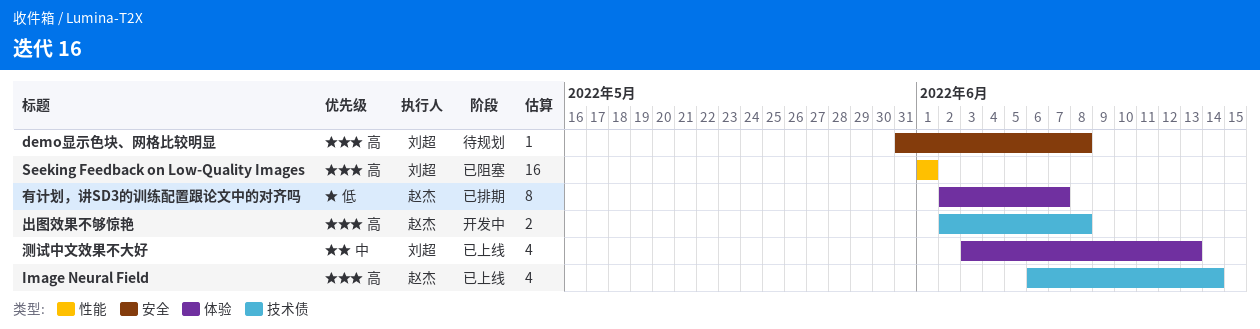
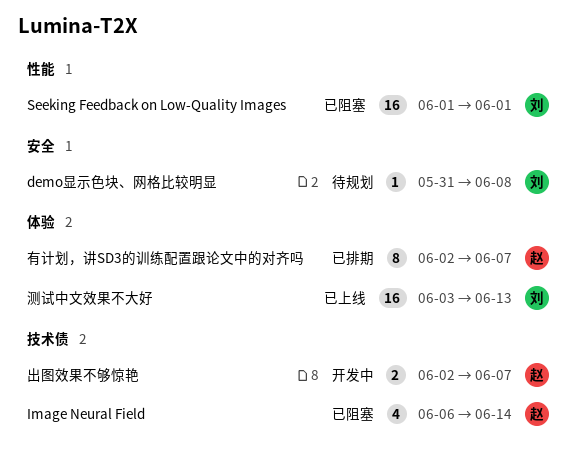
Image Neural Field, status: 已上线 -> 已阻塞
出图效果不够惊艳, due: Jun 8 -> Jun 7
测试中文效果不大好, estimate: 4 -> 16

